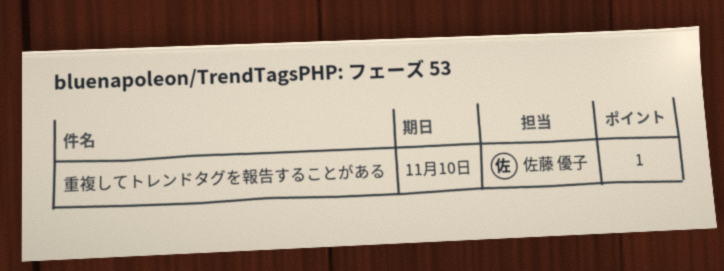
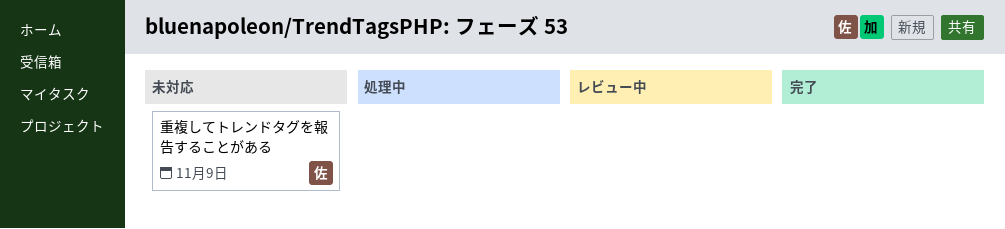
重複してトレンドタグを報告することがある, due: Nov 10 -> Nov 9

